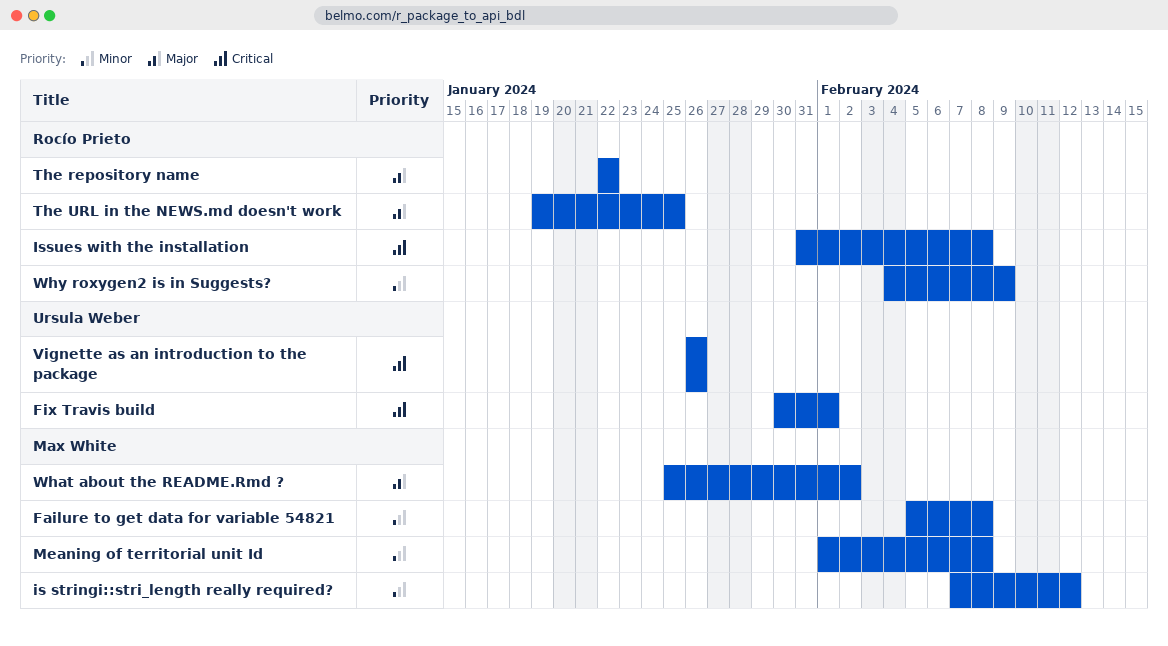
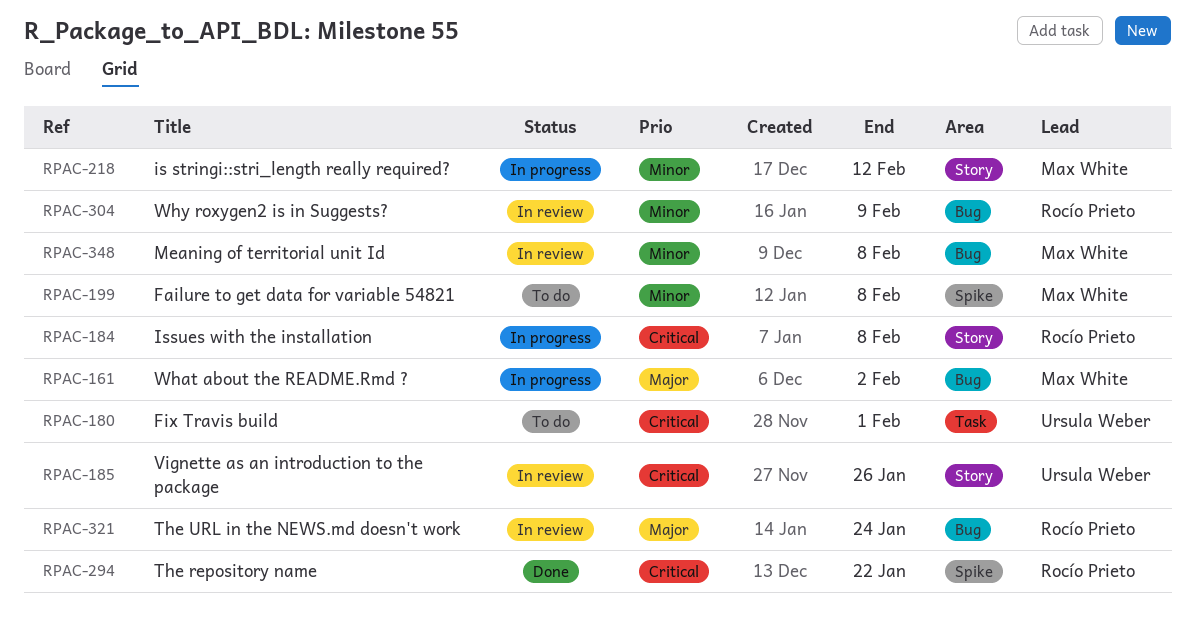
The repository name, priority: Major -> Critical
The URL in the NEWS.md doesn't work, due: Jan 25 -> Jan 24

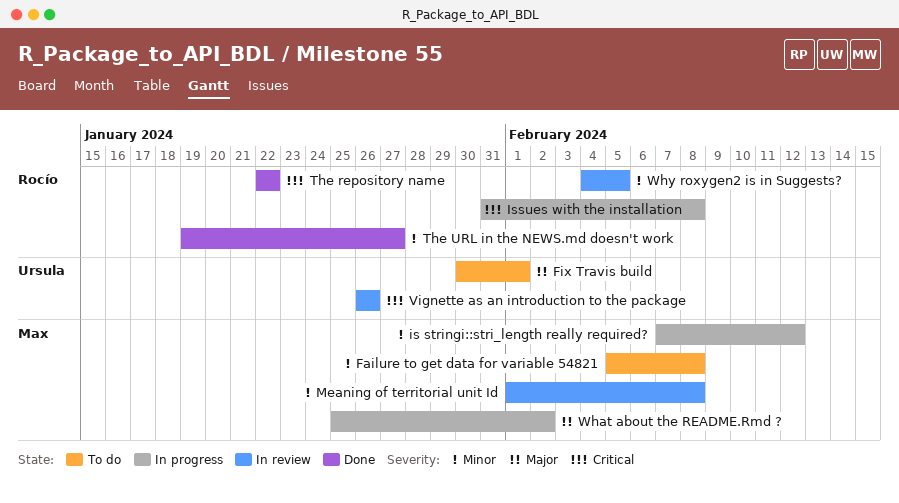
Fix Travis build, priority: Critical -> Major
The URL in the NEWS.md doesn't work, status: In review -> Done
The URL in the NEWS.md doesn't work, priority: Major -> Minor
The URL in the NEWS.md doesn't work, due: Jan 24 -> Jan 27
Why roxygen2 is in Suggests?, due: Feb 9 -> Feb 5

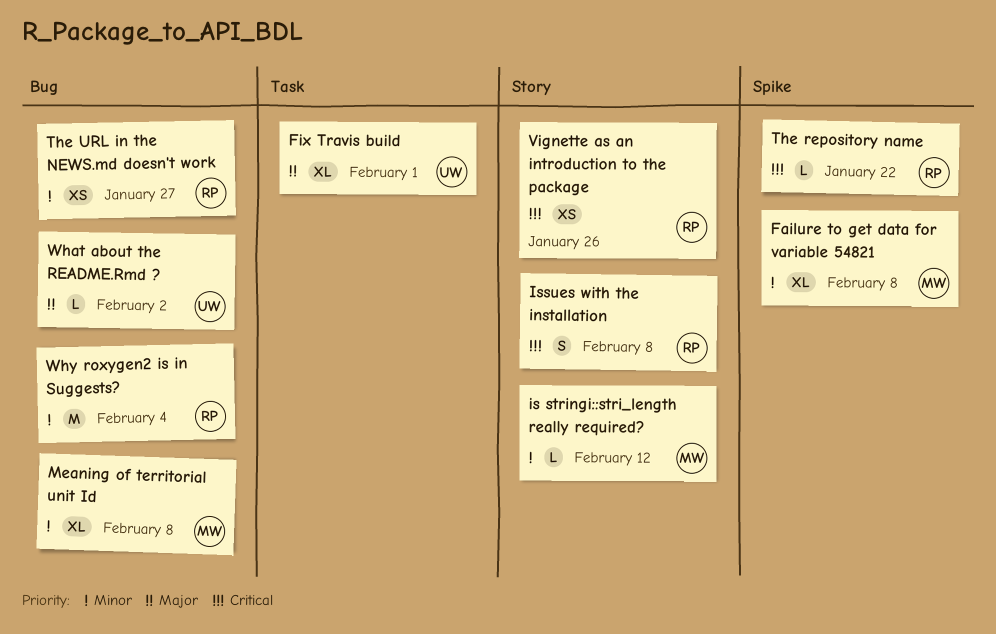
Vignette as an introduction to the package, owner: Ursula -> Rocío
What about the README.Rmd ?, owner: Max -> Ursula
Why roxygen2 is in Suggests?, due: Feb 5 -> Feb 4

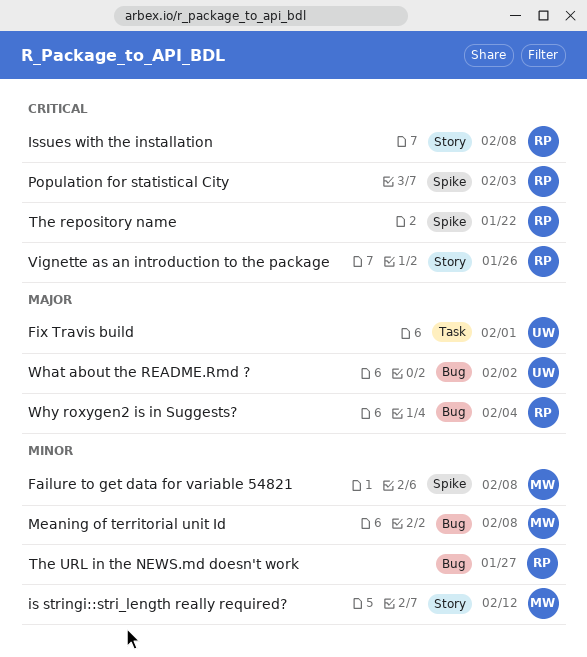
Population for statistical City: none -> present
Why roxygen2 is in Suggests?, priority: Minor -> Major

